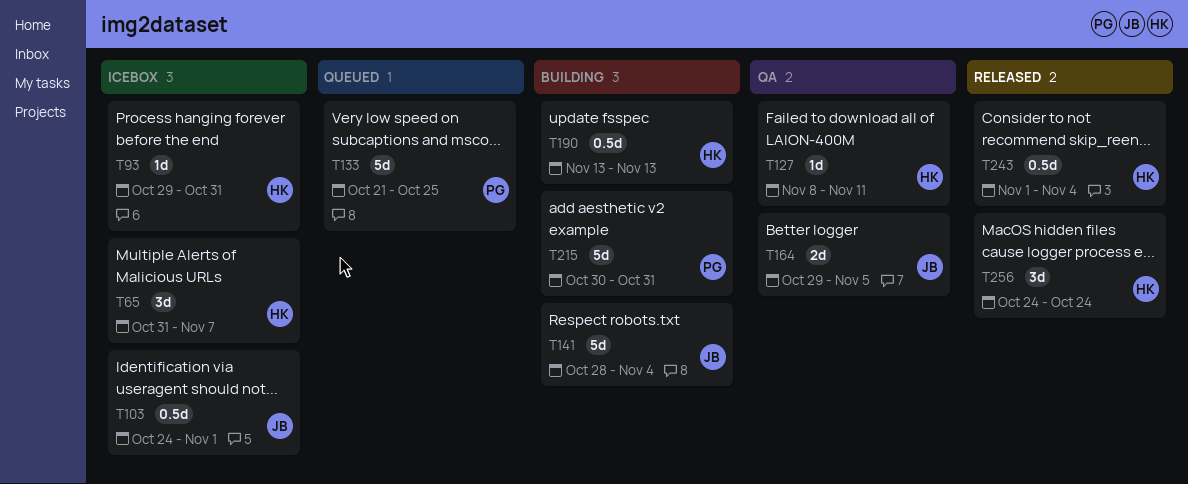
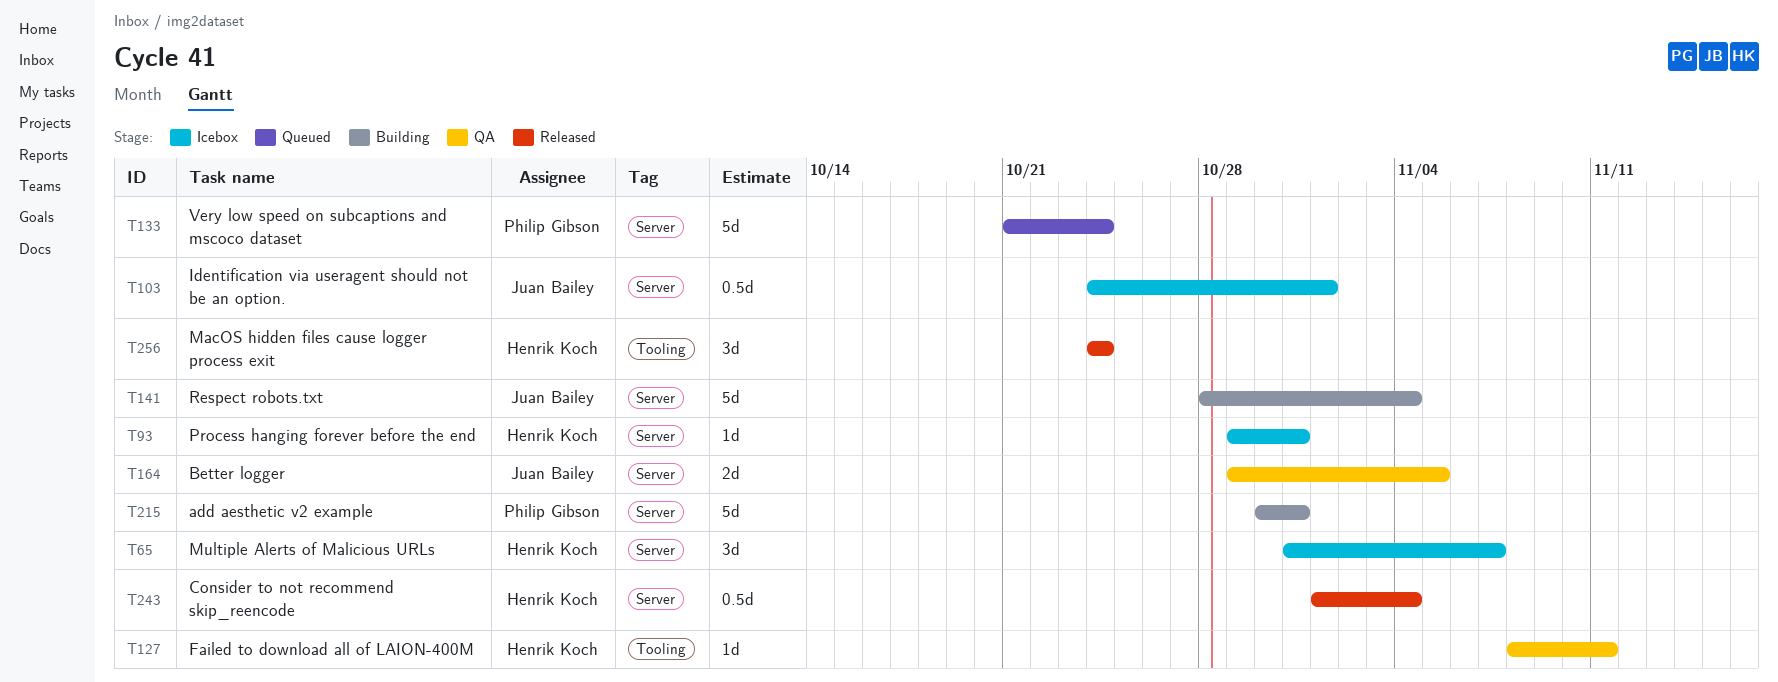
T133, due: Oct 25 -> Oct 24
T190: present -> none

